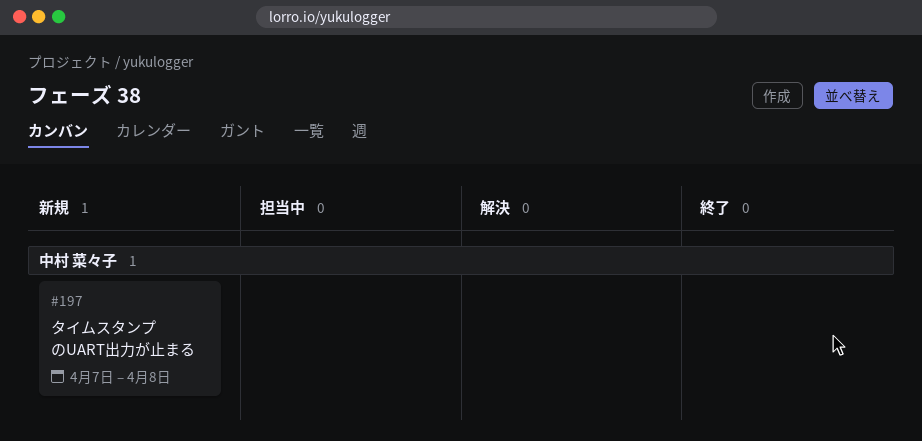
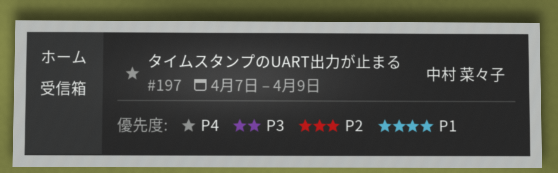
#197, due: Apr 8 -> Apr 9

